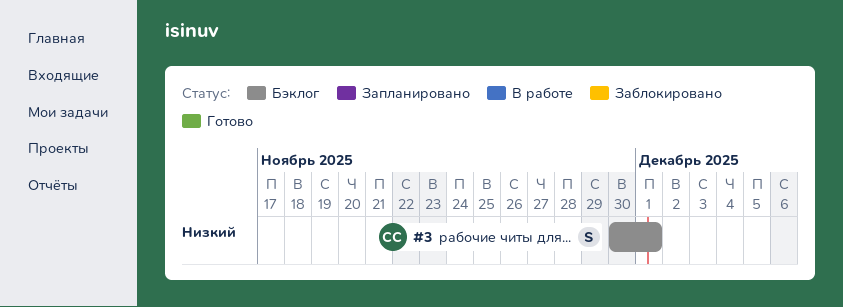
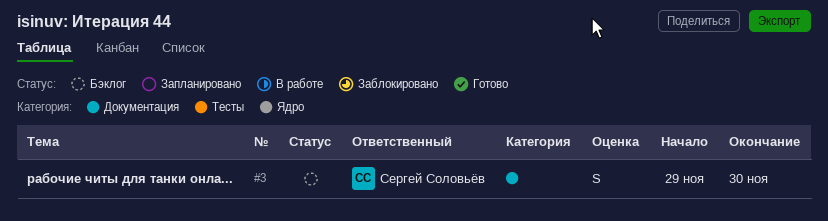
#3, start: Nov 30 -> Nov 29
#3, due: Dec 1 -> Nov 30

